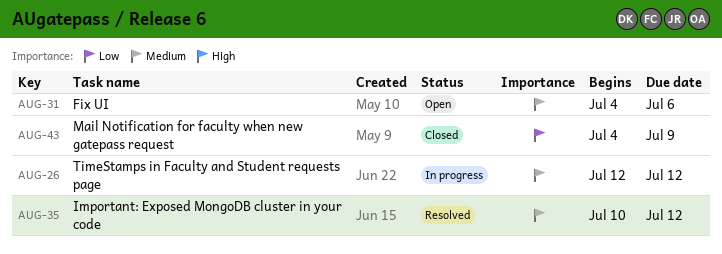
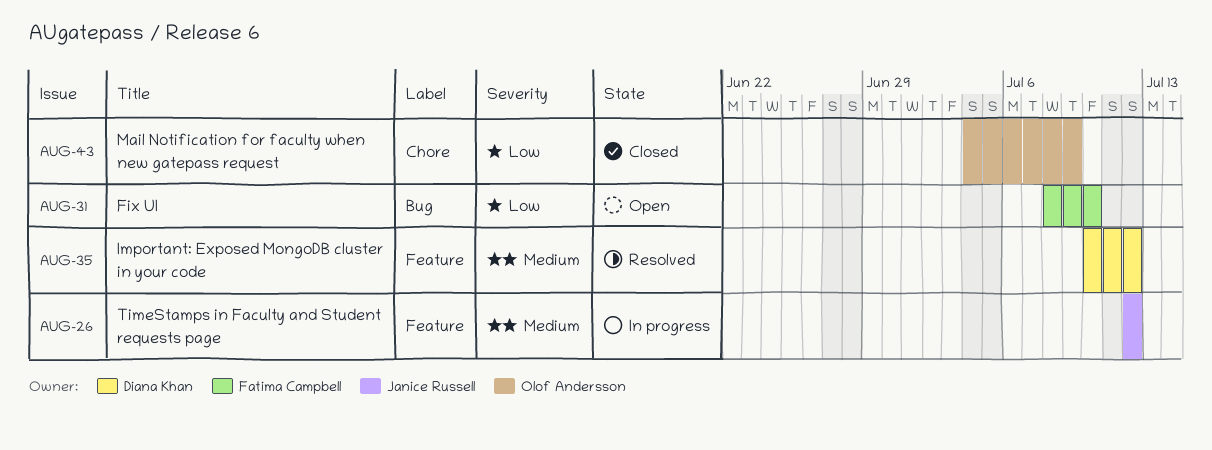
AUG-31, priority: Medium -> Low
AUG-31, start: Jul 4 -> Jul 8
AUG-31, due: Jul 6 -> Jul 10

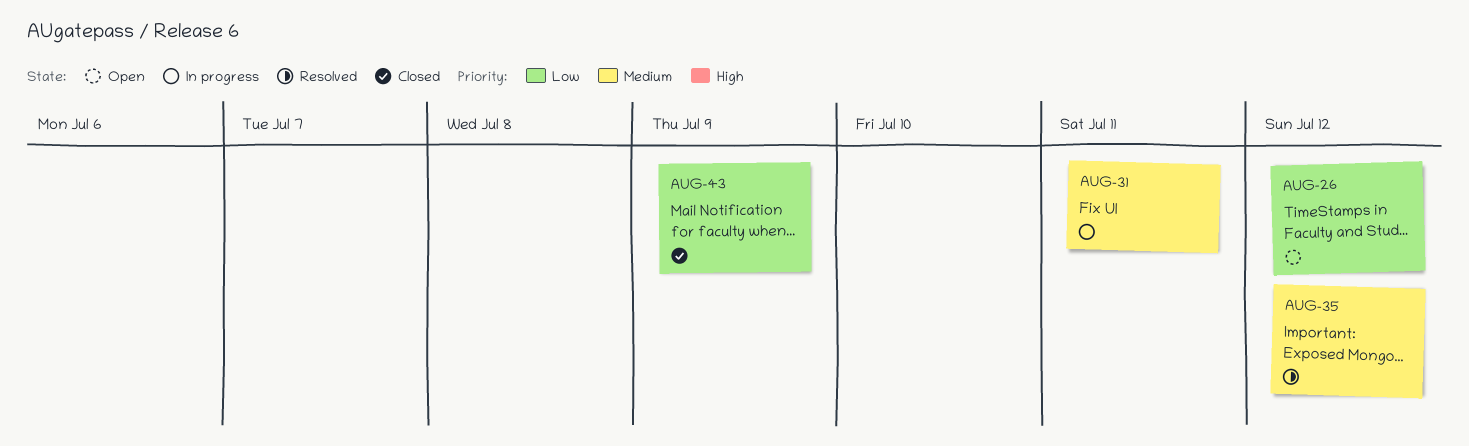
AUG-26, status: In progress -> Open
AUG-26, priority: Medium -> Low
AUG-31, status: Open -> In progress
AUG-31, priority: Low -> Medium
AUG-31, due: Jul 10 -> Jul 11

